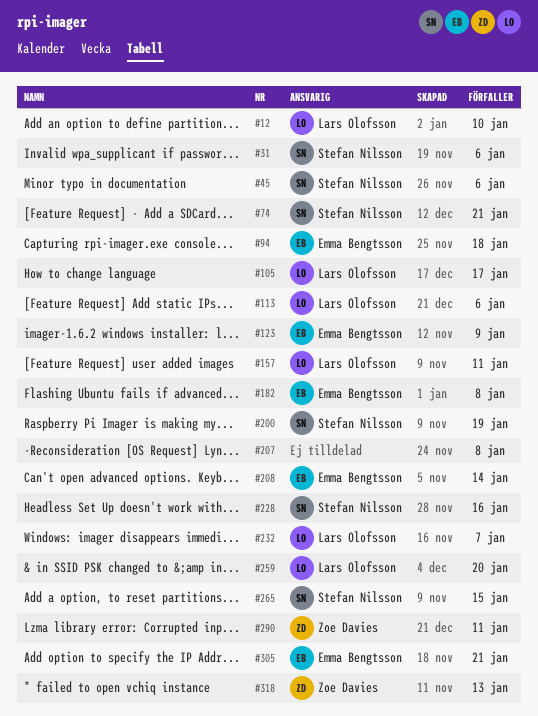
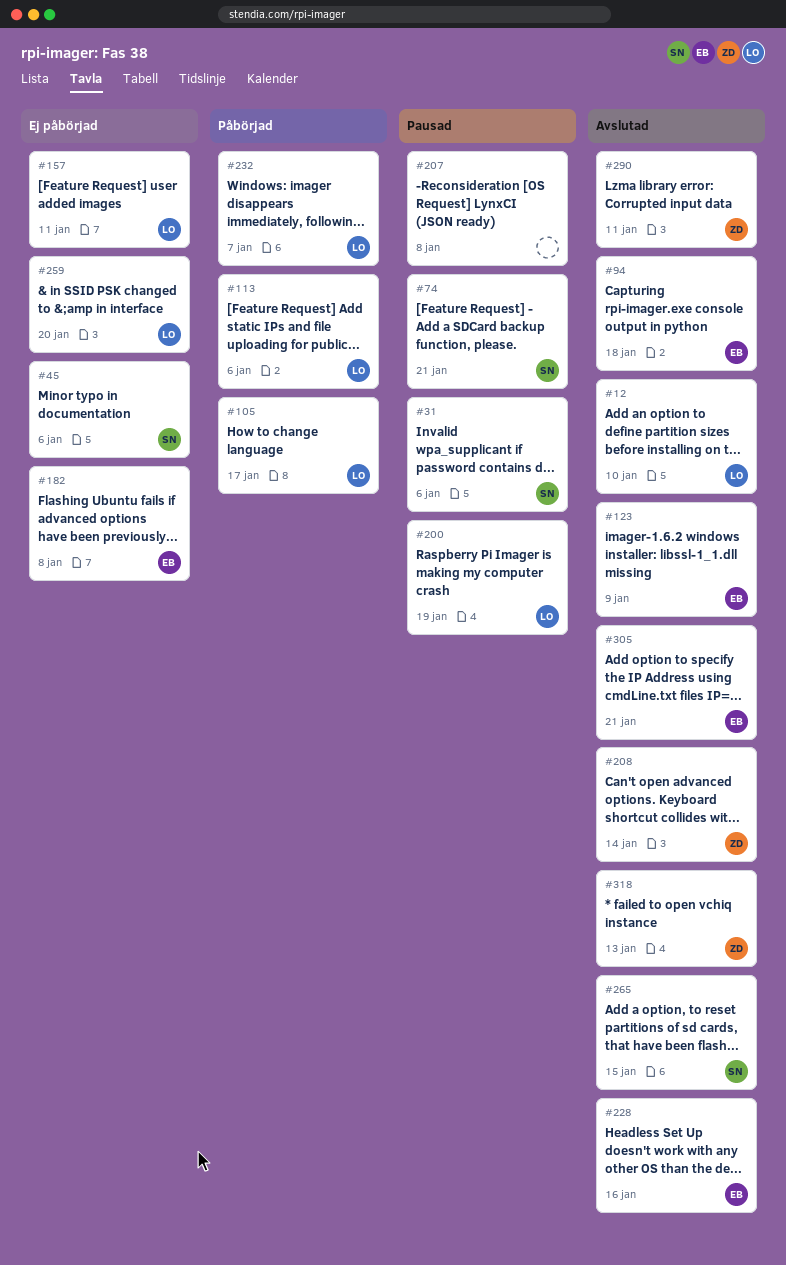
#200, owner: Stefan Nilsson -> Lars Olofsson
#208, owner: Emma Bengtsson -> Zoe Davies
#228, owner: Stefan Nilsson -> Emma Bengtsson

